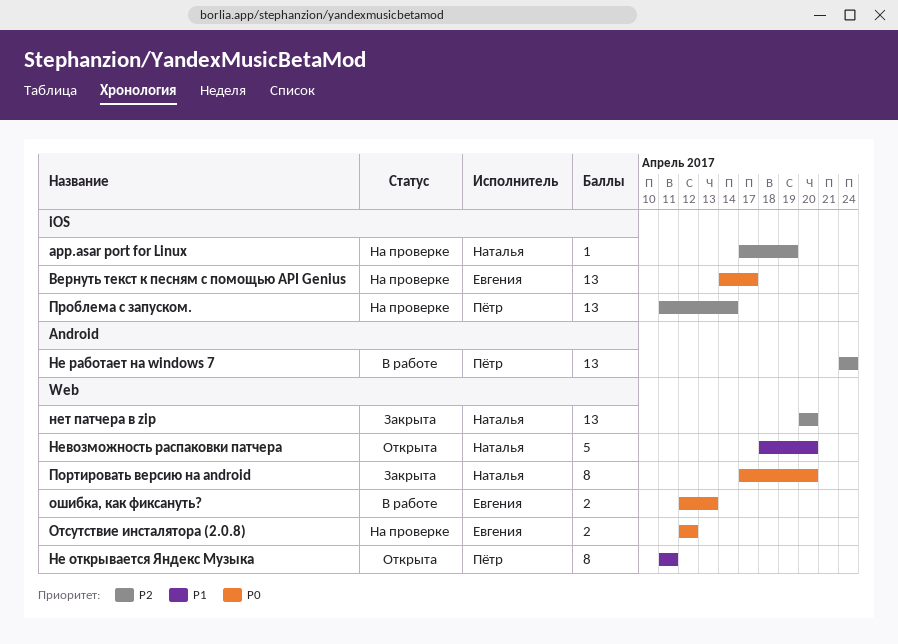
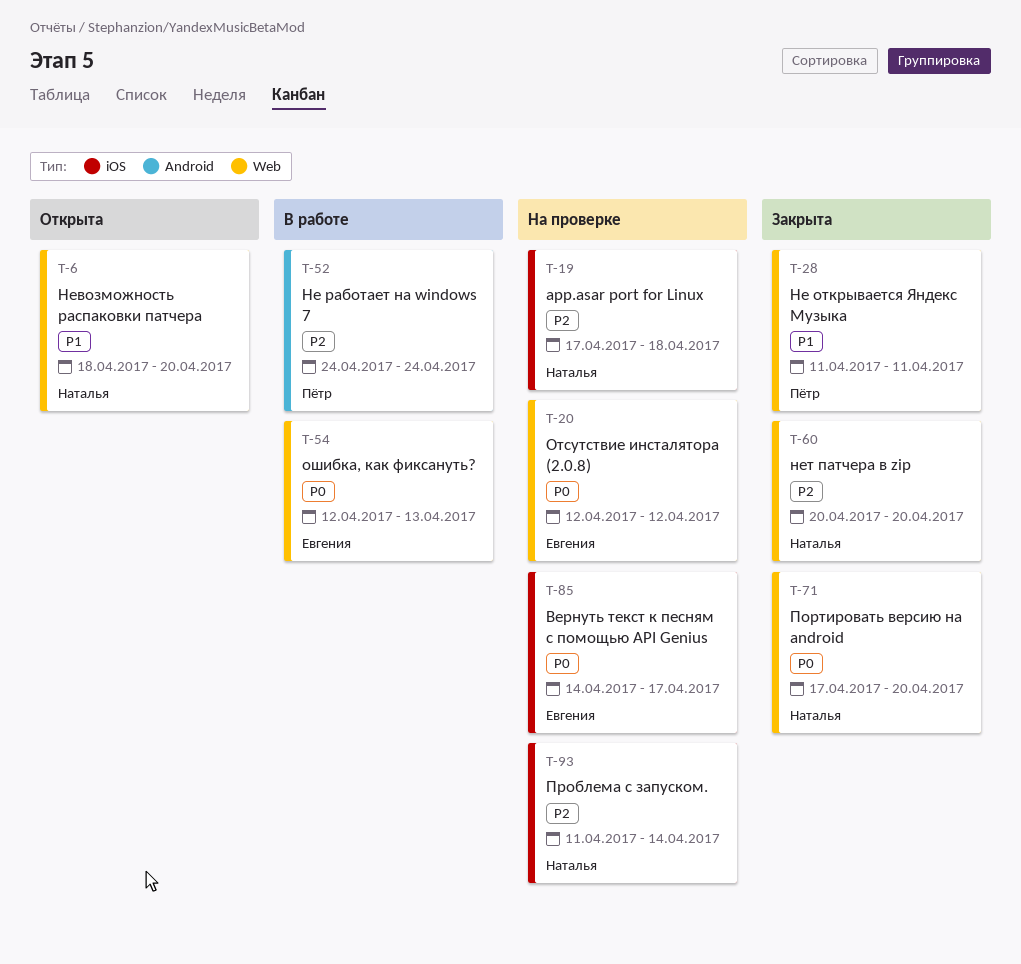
app.asar port for Linux, due: Apr 19 -> Apr 18
Не открывается Яндекс Музыка, status: Открыта -> Закрыта
Проблема с запуском., owner: Пётр -> Наталья

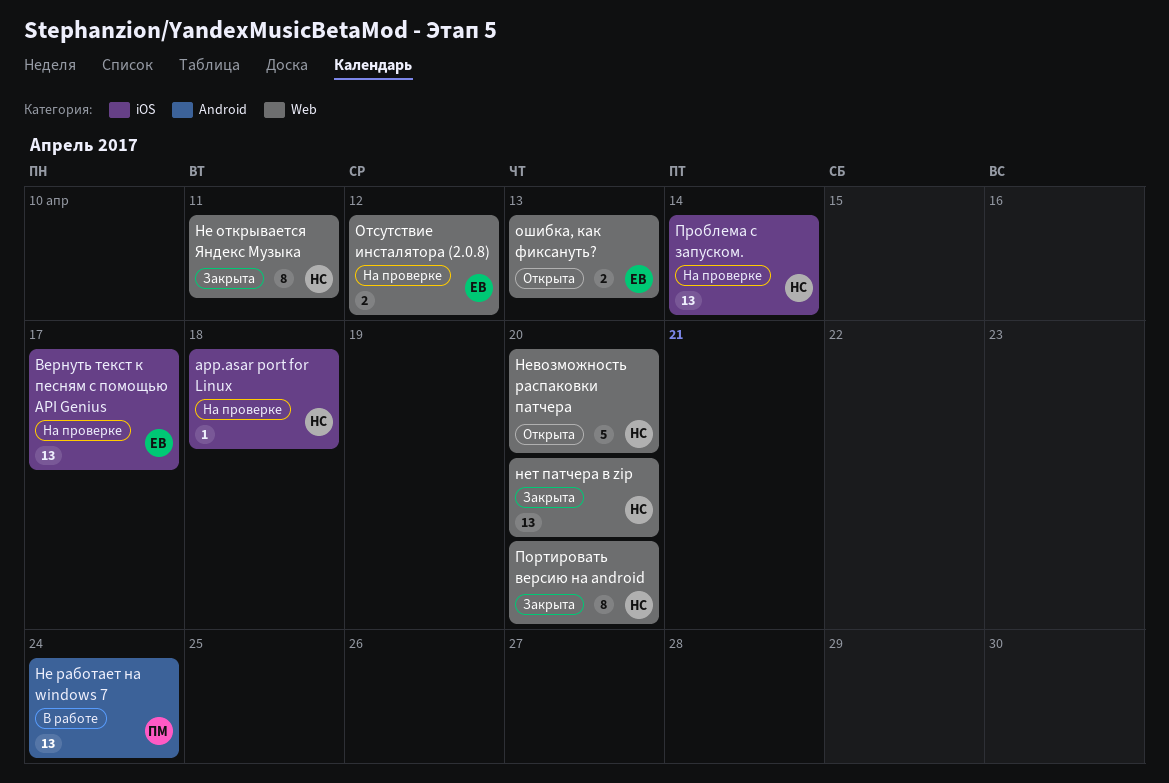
Не открывается Яндекс Музыка, owner: Пётр -> Наталья
ошибка, как фиксануть?, status: В работе -> Открыта

